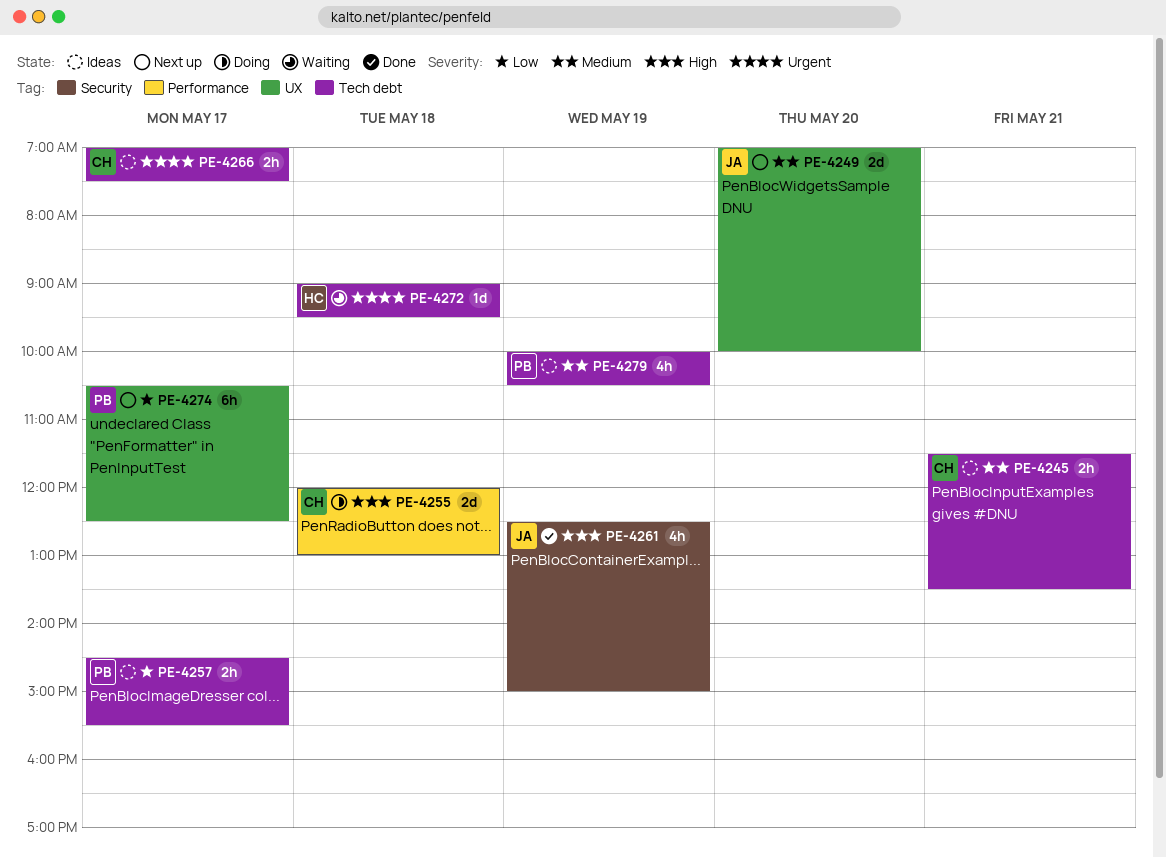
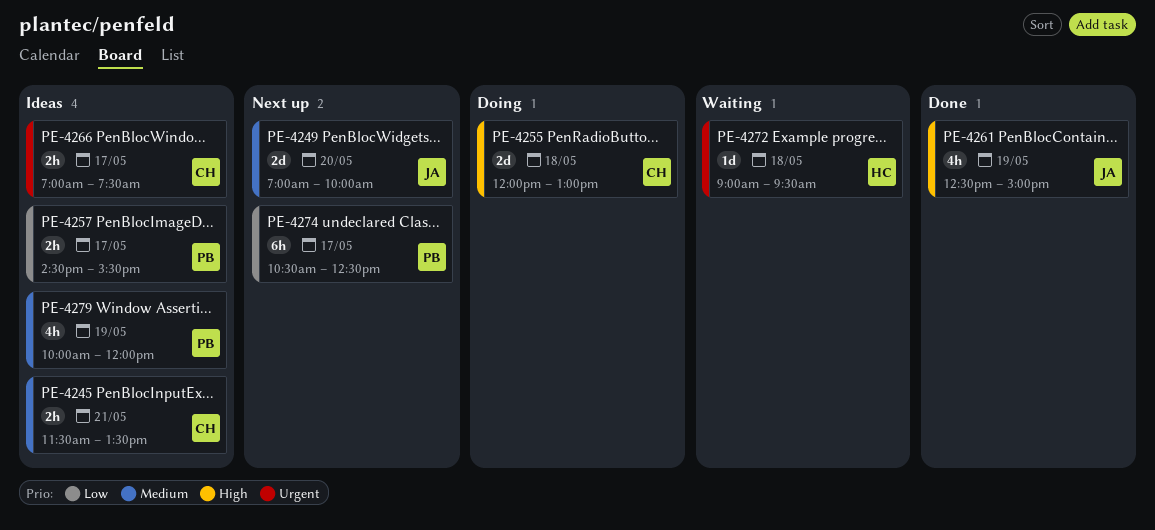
PE-4279, ends: 10:30 -> 12:00

